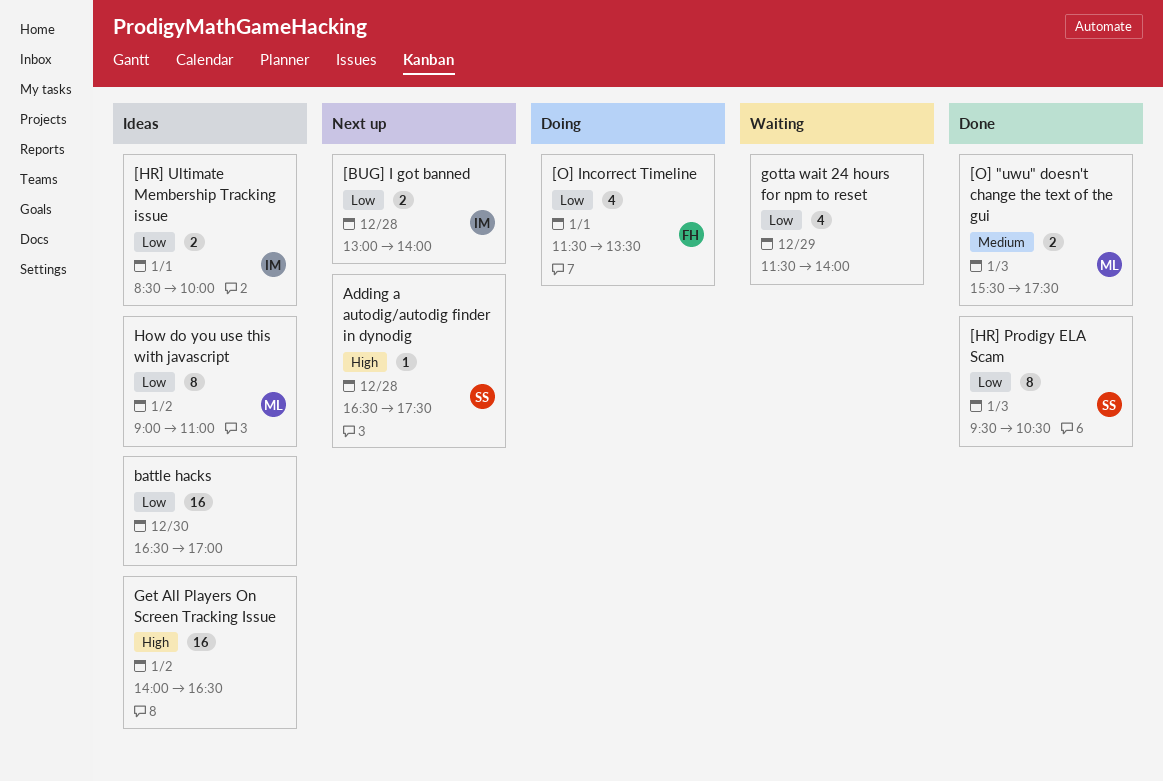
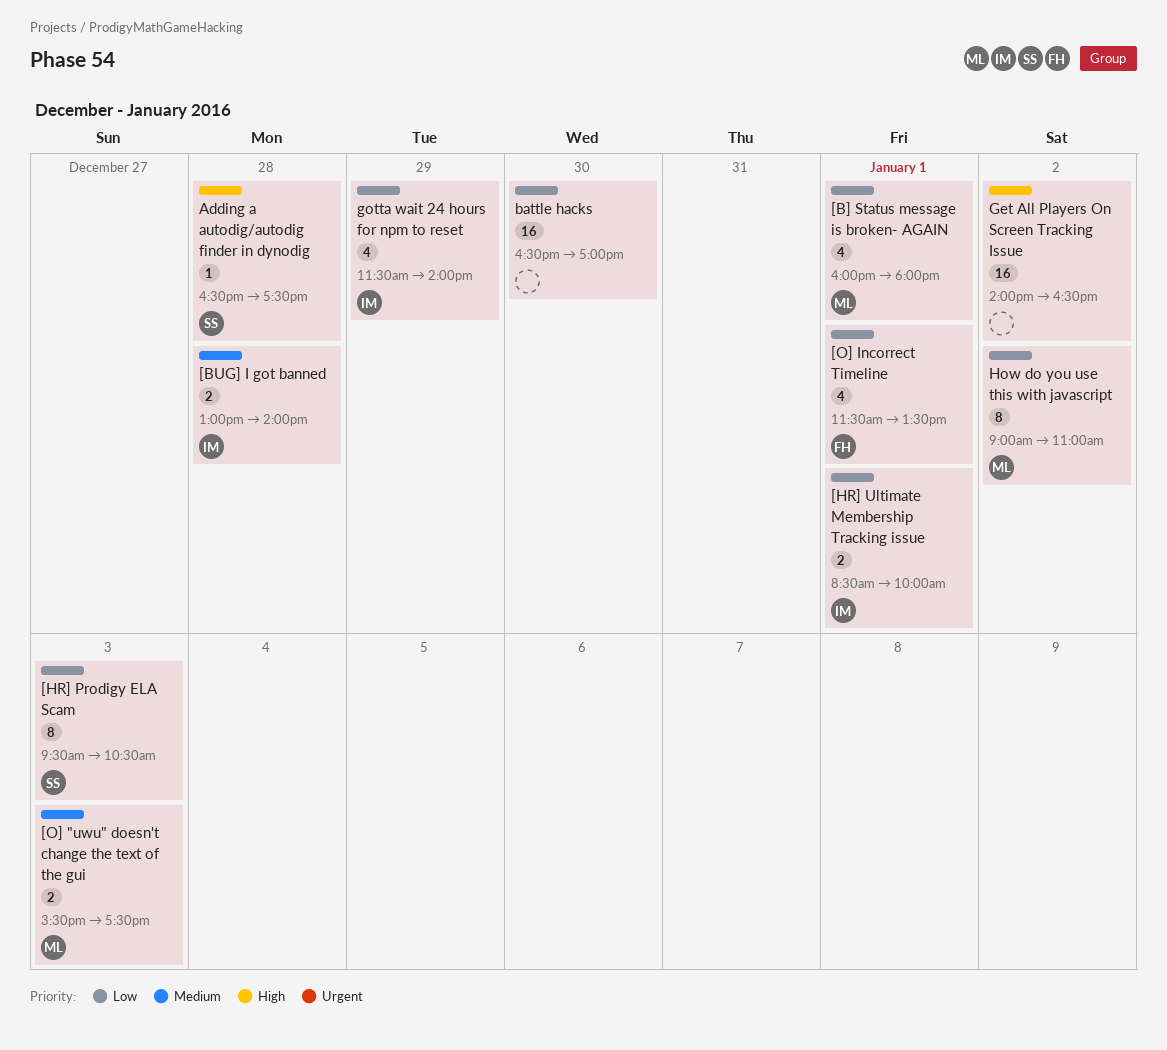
[B] Status message is broken- AGAIN: none -> present
[BUG] I got banned, priority: Low -> Medium
gotta wait 24 hours for npm to reset, owner: none -> IM

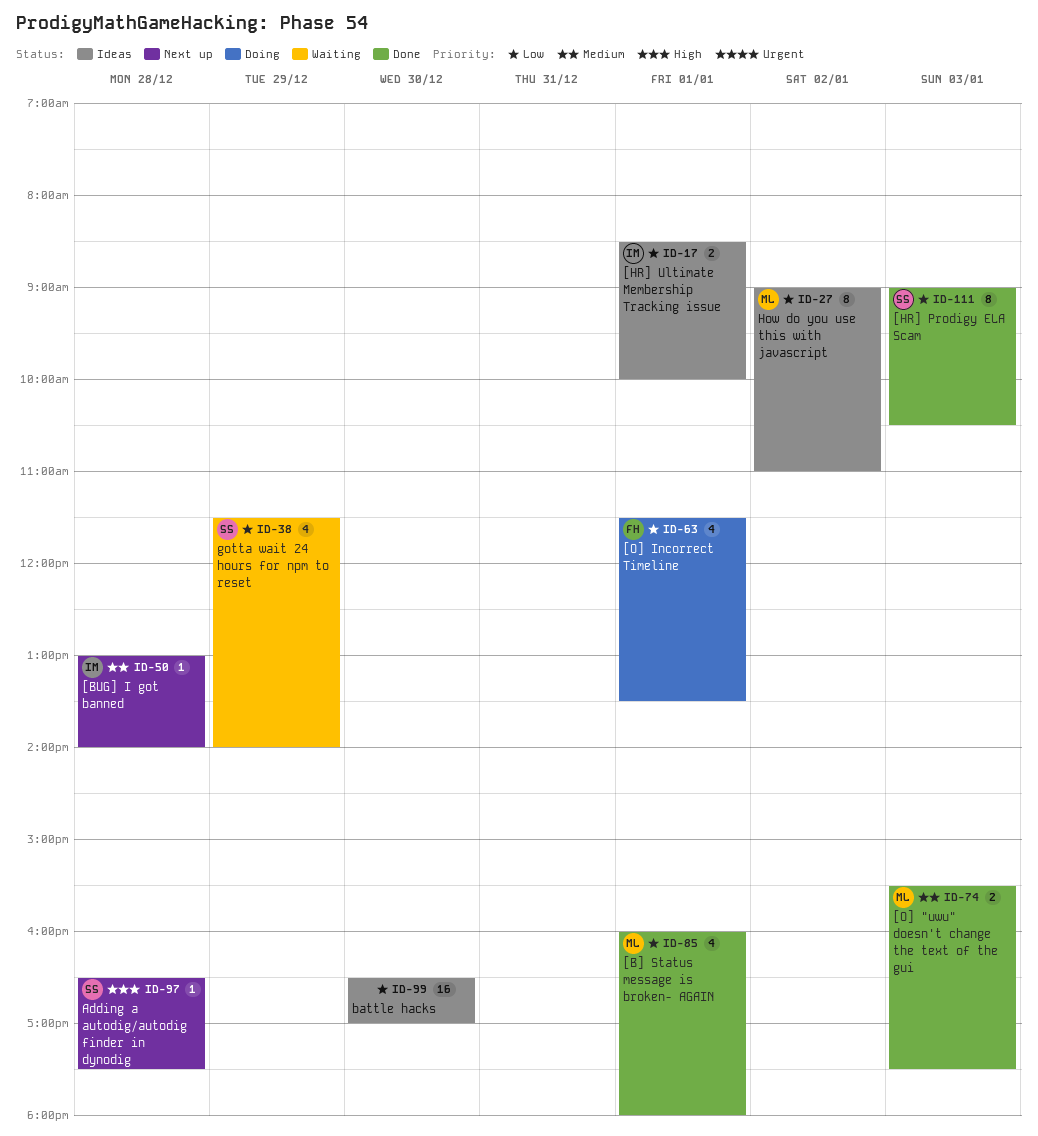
[BUG] I got banned, estimate: 2 -> 1
[HR] Prodigy ELA Scam, begins: 09:30 -> 09:00
Get All Players On Screen Tracking Issue: present -> none
gotta wait 24 hours for npm to reset, owner: IM -> SS

